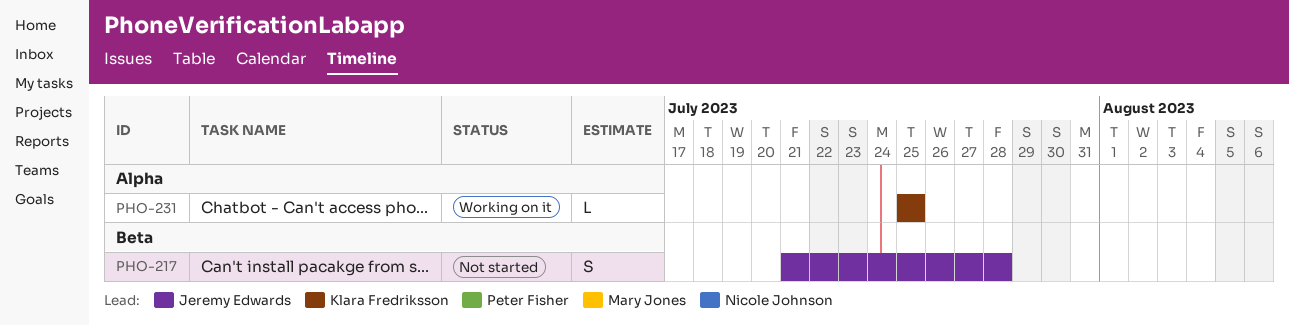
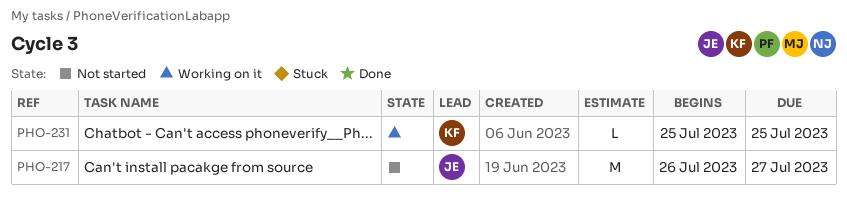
PHO-217, estimate: S -> M
PHO-217, start: Jul 21 -> Jul 26
PHO-217, due: Jul 28 -> Jul 27

